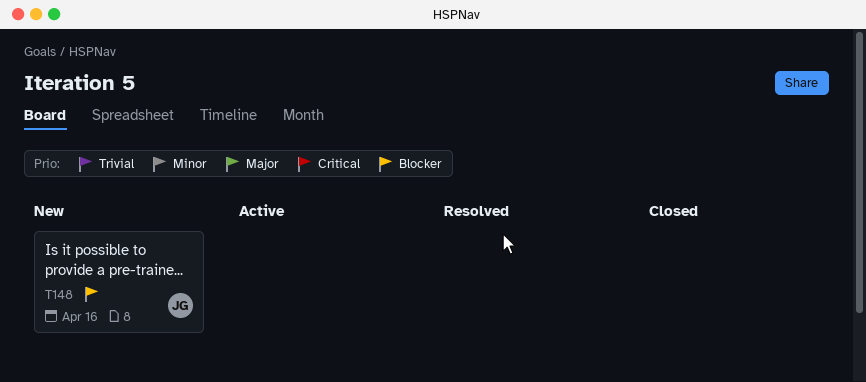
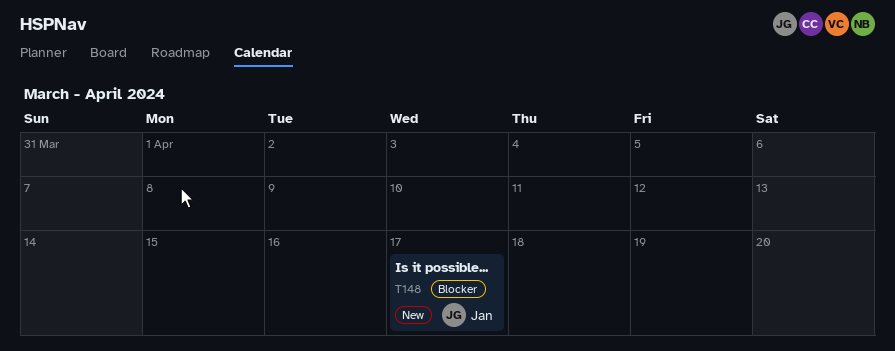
T148, due: Apr 16 -> Apr 17

